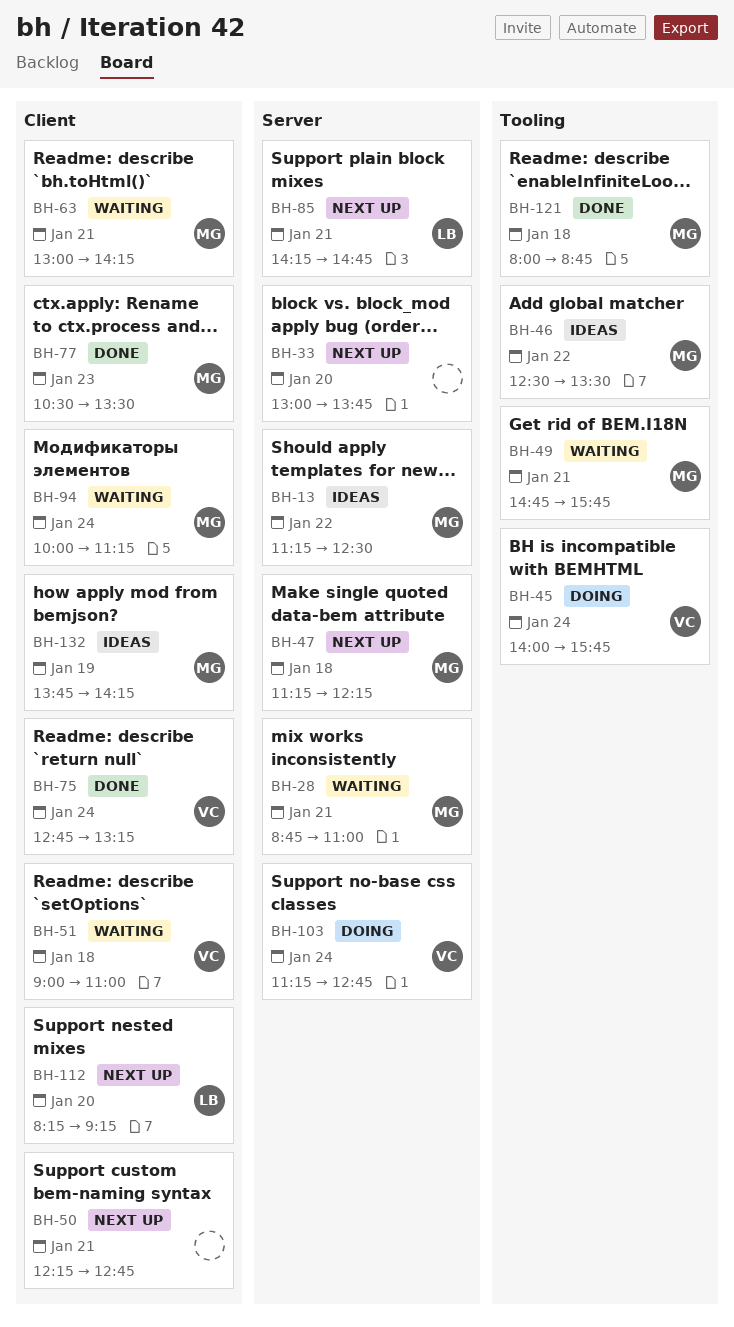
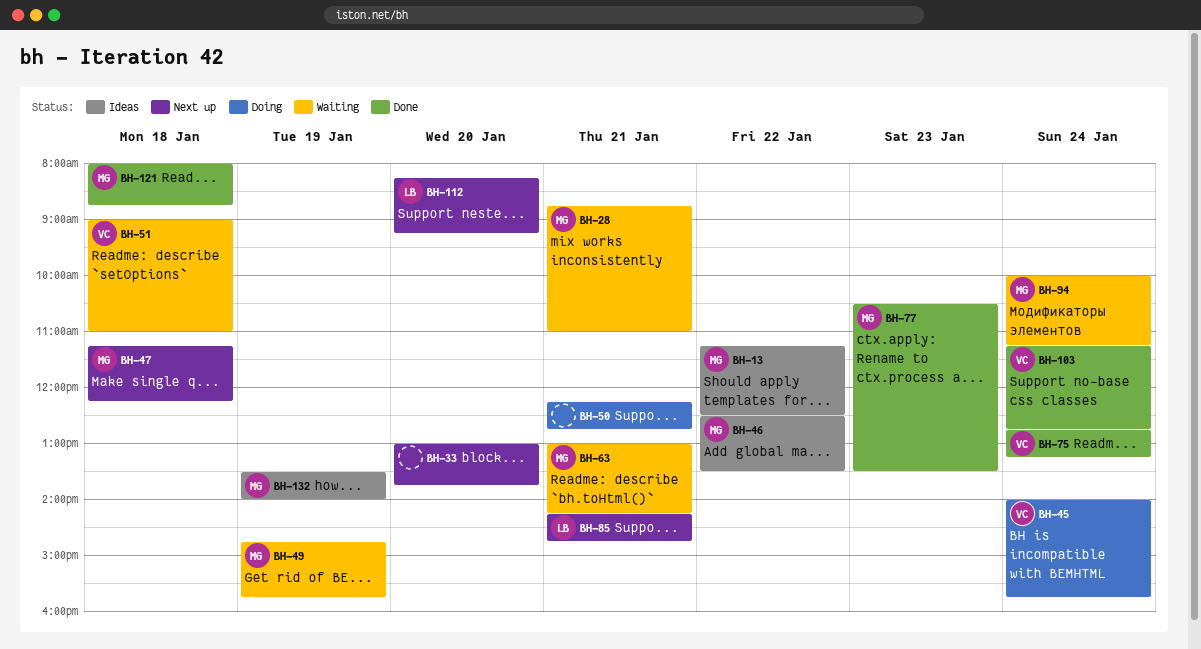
BH-49, day: Jan 21 -> Jan 19
BH-50, status: Next up -> Doing
BH-103, status: Doing -> Done
BH-132, begins: 13:45 -> 13:30
BH-132, ends: 14:15 -> 14:00

